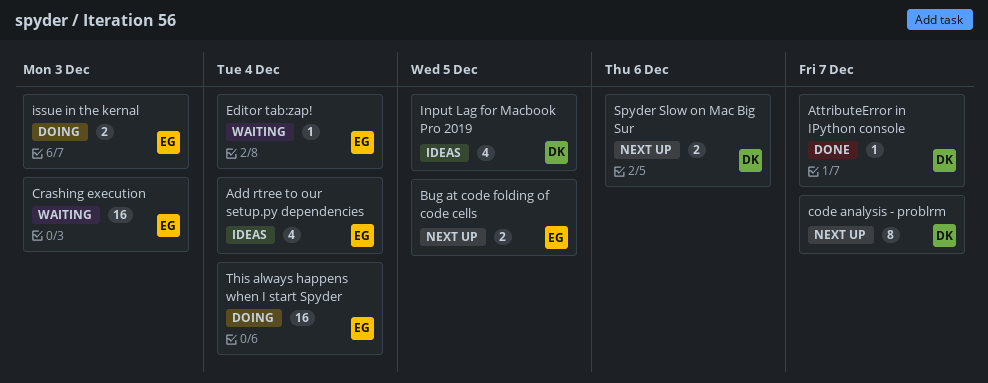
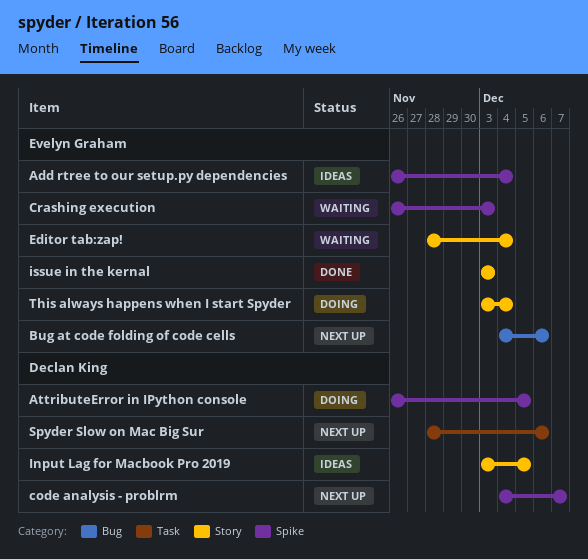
AttributeError in IPython console, status: Done -> Doing
AttributeError in IPython console, due: Dec 7 -> Dec 5
Bug at code folding of code cells, due: Dec 5 -> Dec 6
issue in the kernal, status: Doing -> Done

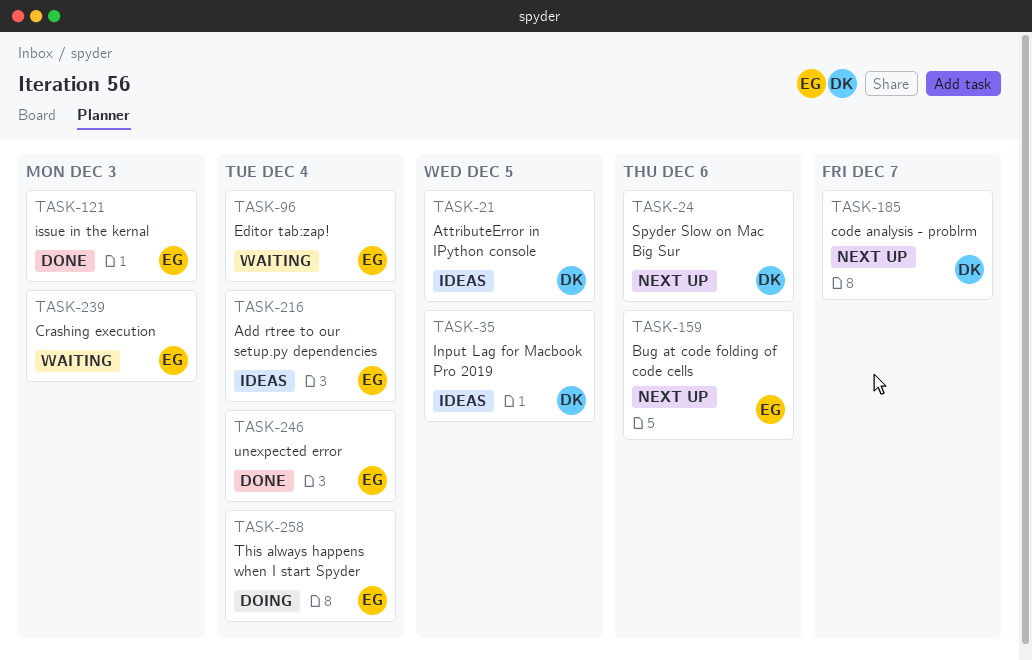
AttributeError in IPython console, status: Doing -> Ideas
unexpected error: none -> present

